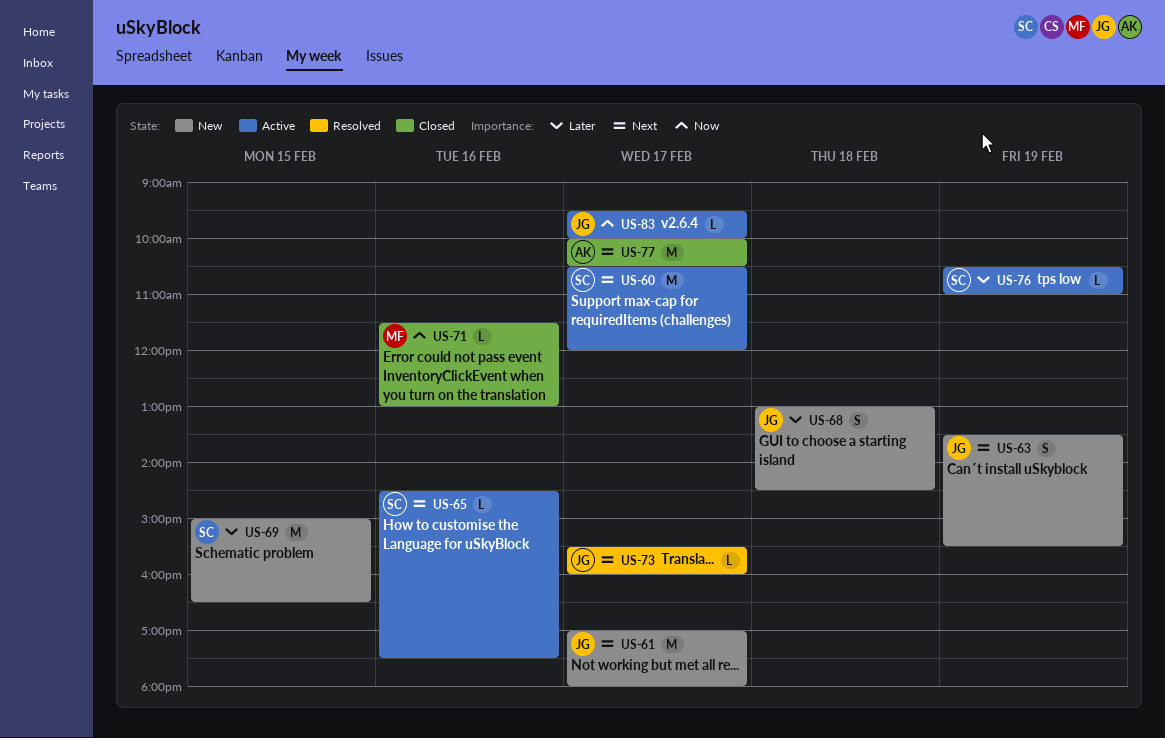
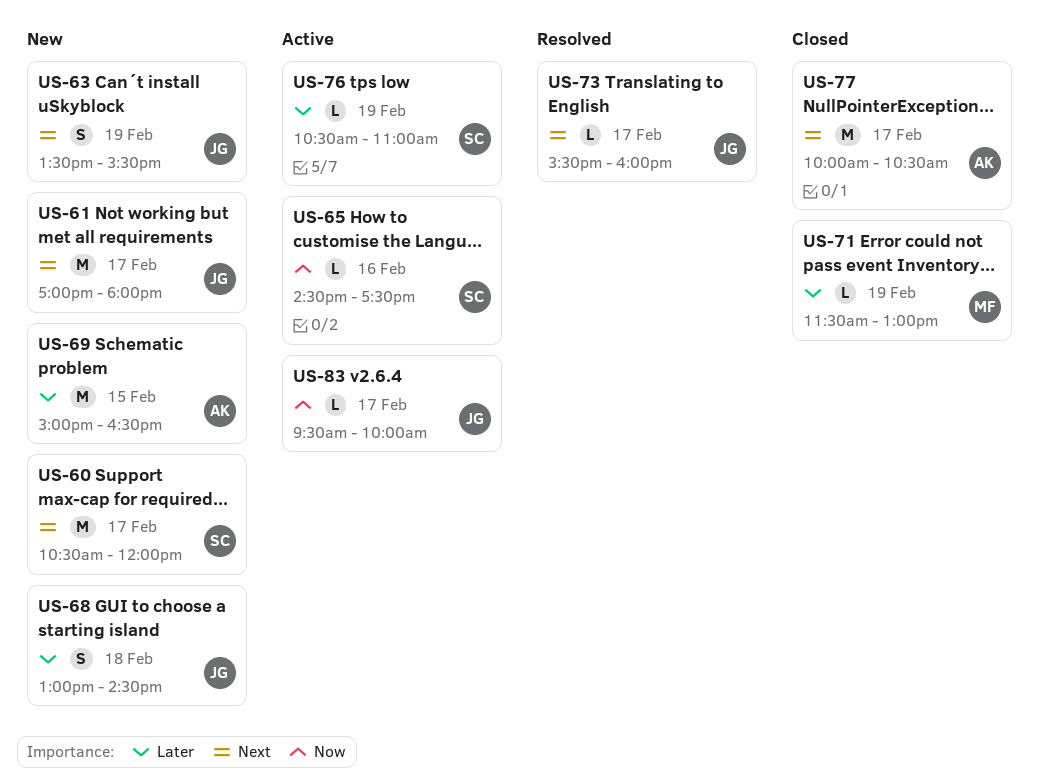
US-60, status: Active -> New
US-65, priority: Next -> Now
US-69, owner: SC -> AK
US-71, priority: Now -> Later
US-71, day: Feb 16 -> Feb 19

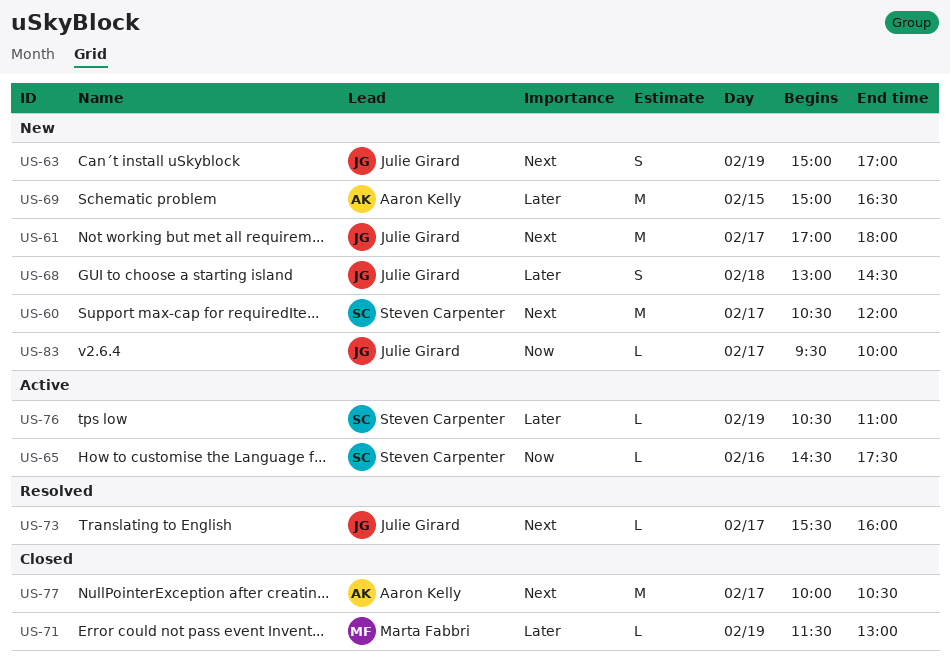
US-63, begins: 13:30 -> 15:00
US-63, ends: 15:30 -> 17:00
US-83, status: Active -> New

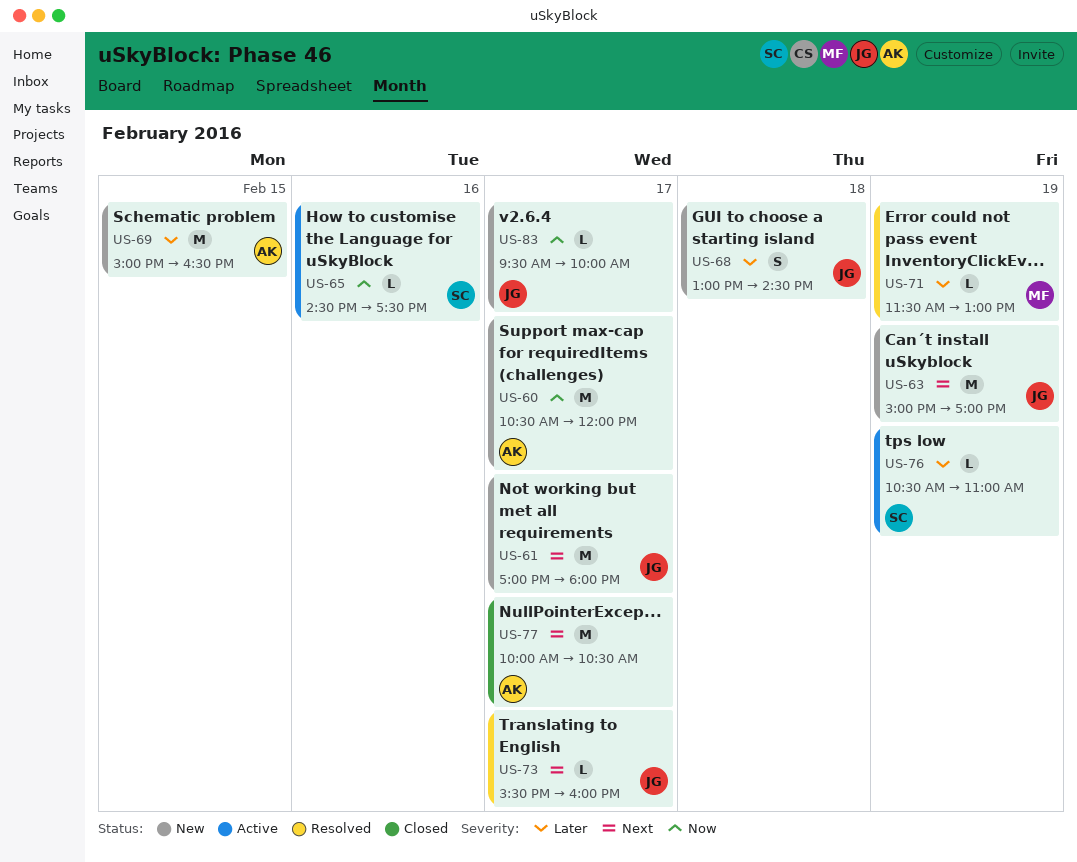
US-60, owner: Steven Carpenter -> Aaron Kelly
US-60, priority: Next -> Now
US-63, estimate: S -> M
US-71, status: Closed -> Resolved

